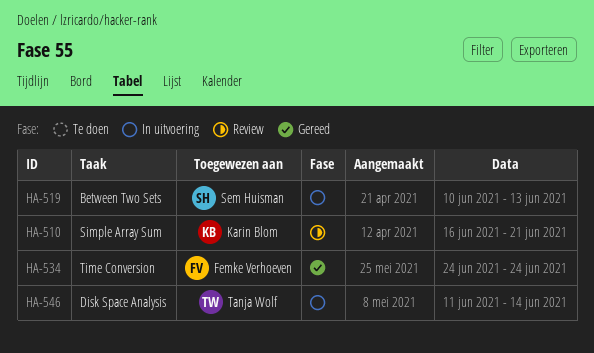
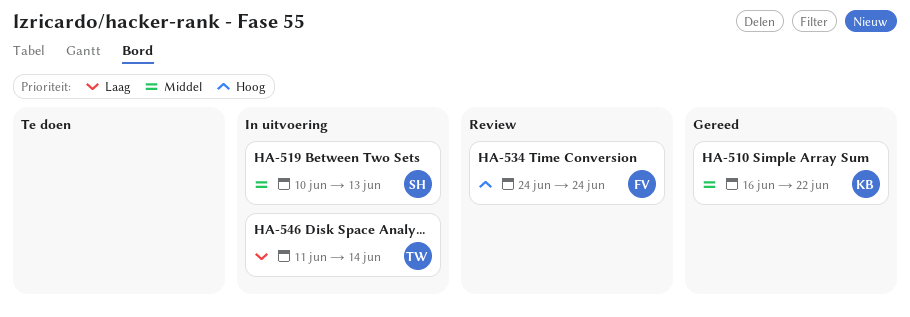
HA-510, status: Review -> Gereed
HA-510, due: Jun 21 -> Jun 22
HA-534, status: Gereed -> Review

